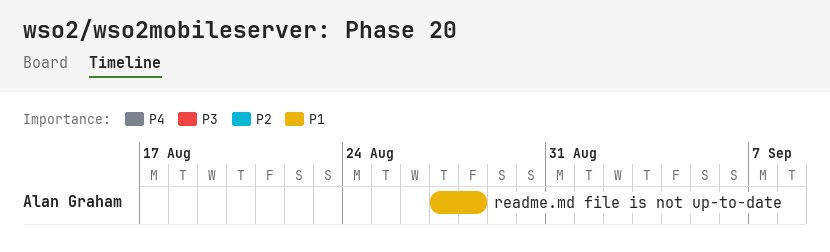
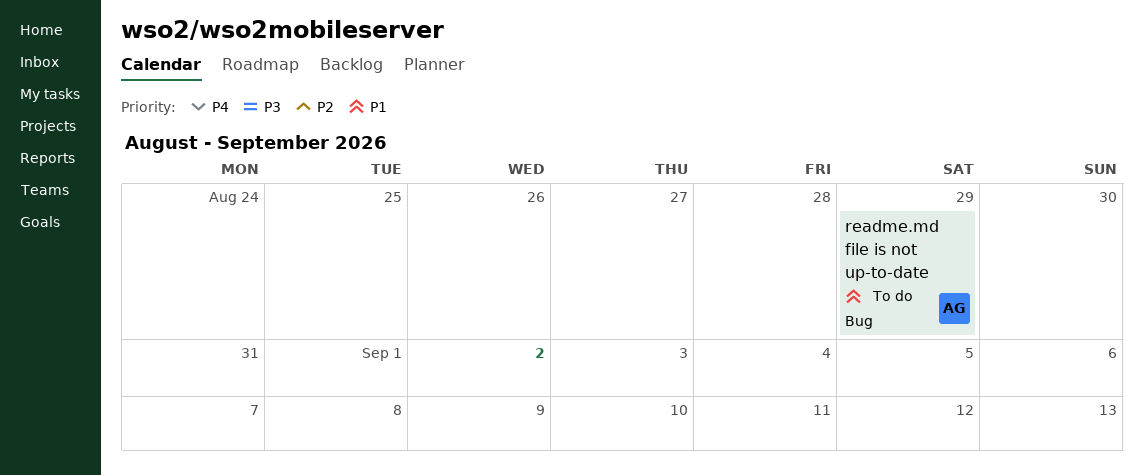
readme.md file is not up-to-date, due: Aug 28 -> Aug 29

